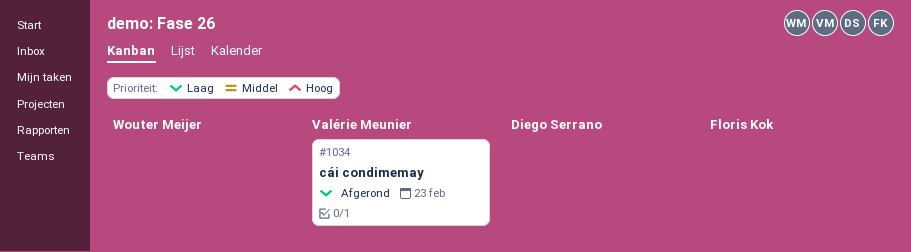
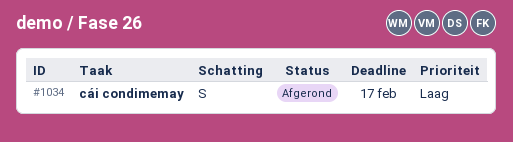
#1034, due: Feb 23 -> Feb 17

